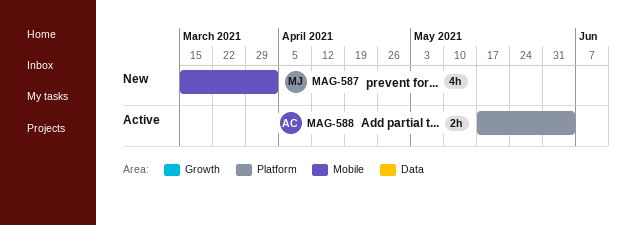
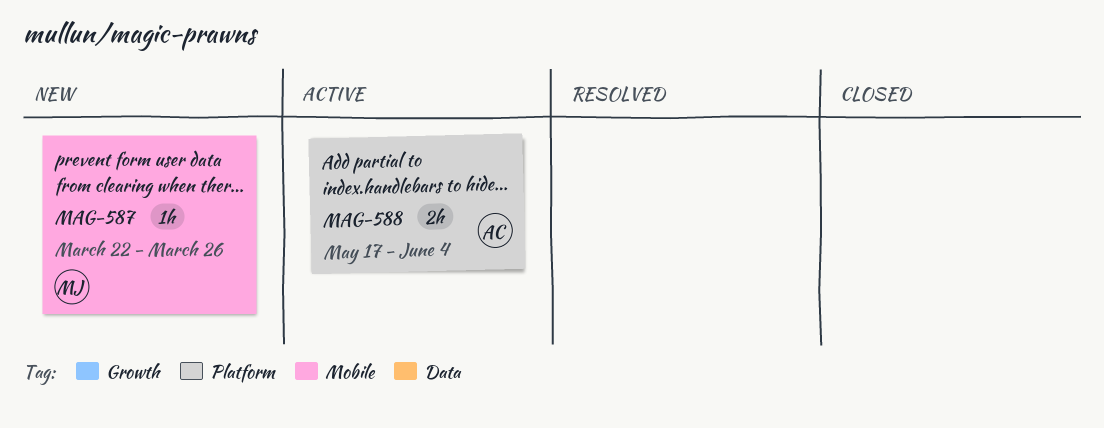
MAG-587, estimate: 4h -> 1h
MAG-587, start: Mar 15 -> Mar 22
MAG-587, due: Apr 2 -> Mar 26

